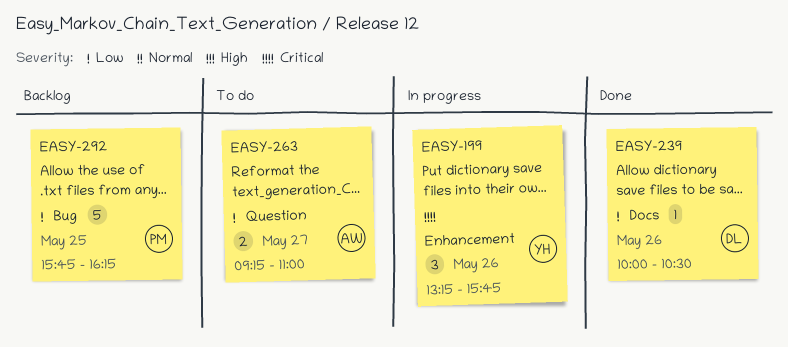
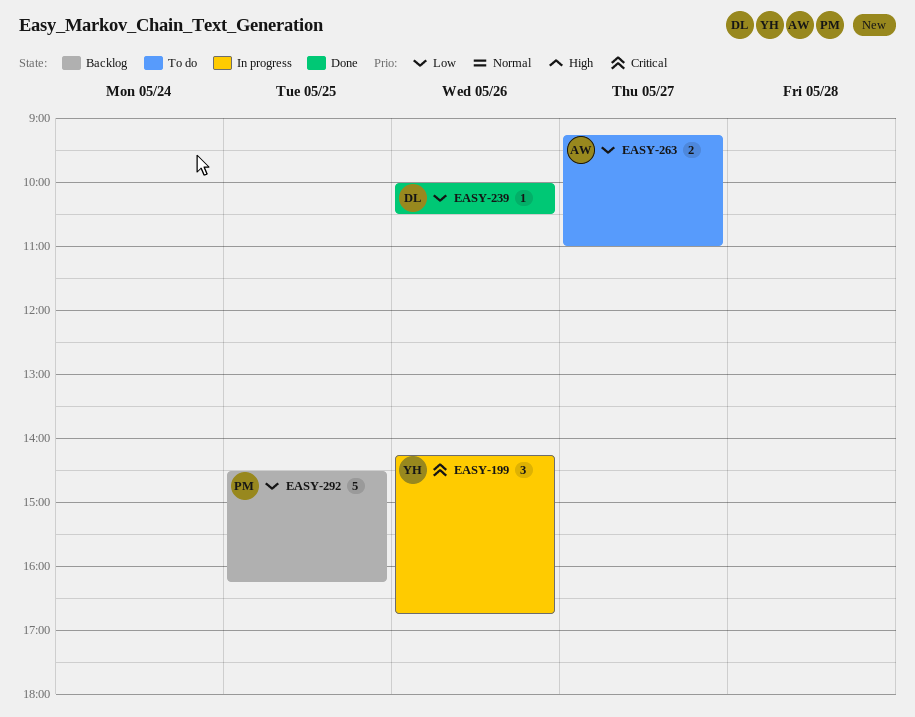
EASY-199, begins: 13:15 -> 14:15
EASY-199, ends: 15:45 -> 16:45
EASY-292, begins: 15:45 -> 14:30

